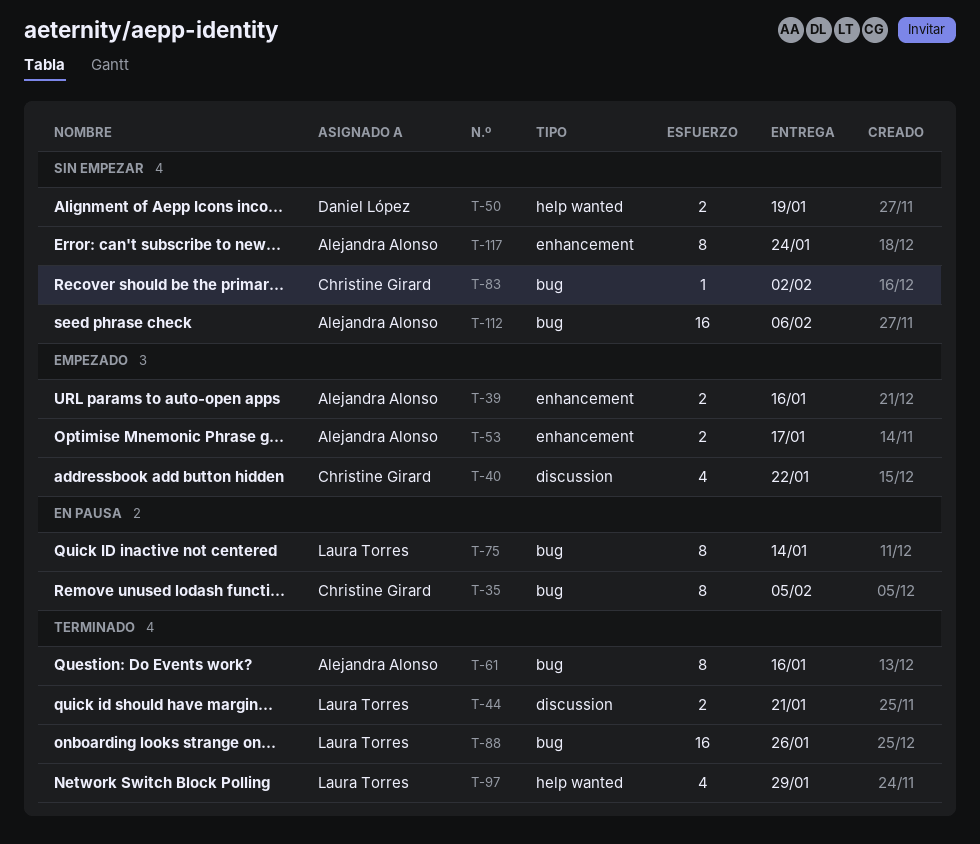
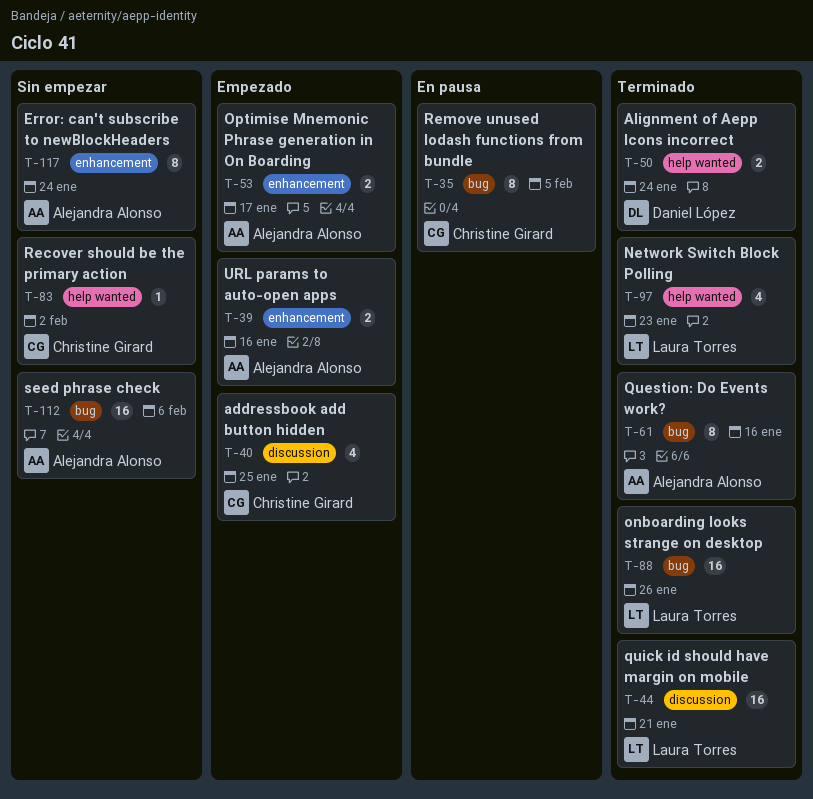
T-40, due: Jan 22 -> Jan 25
T-44, estimate: 2 -> 16
T-50, status: Sin empezar -> Terminado
T-50, due: Jan 19 -> Jan 24
T-75: present -> none
T-83, label: bug -> help wanted
T-97, due: Jan 29 -> Jan 23

